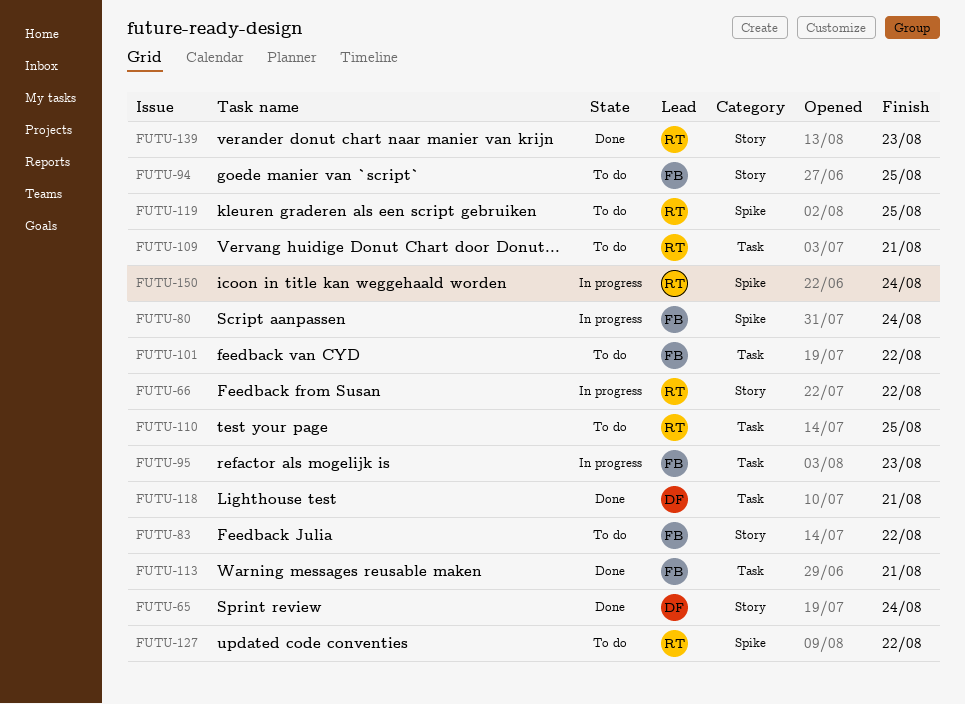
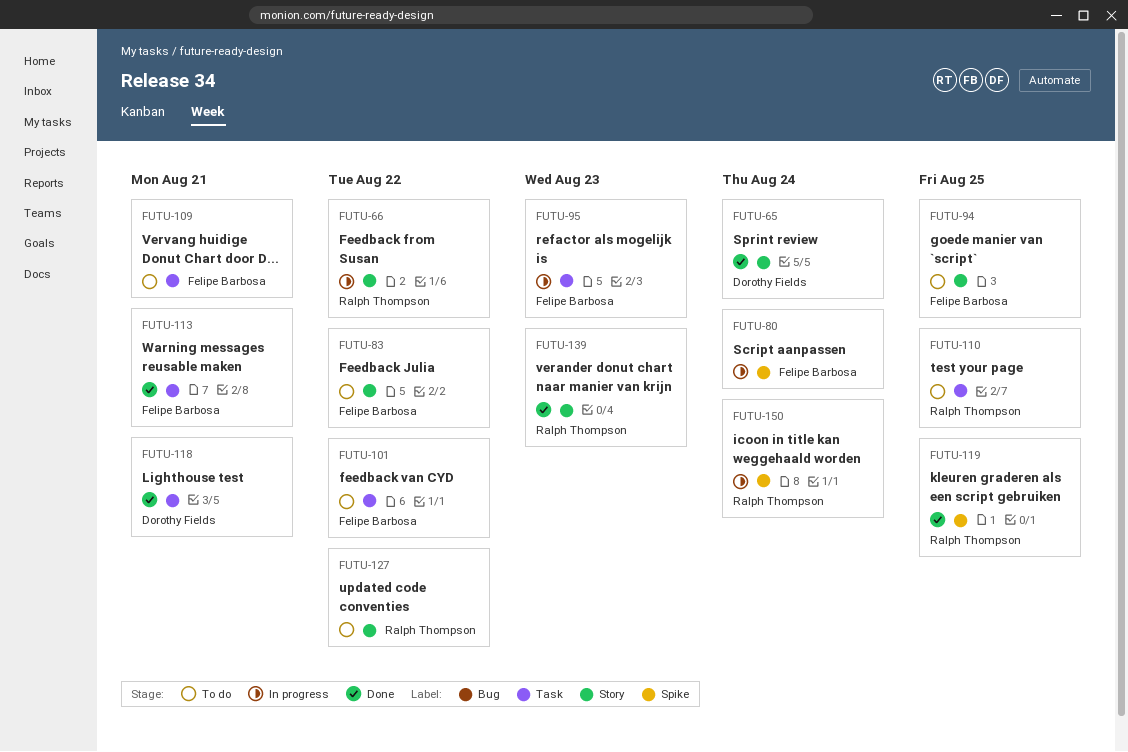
FUTU-109, owner: Ralph Thompson -> Felipe Barbosa
FUTU-119, status: To do -> Done
FUTU-127, label: Spike -> Story

